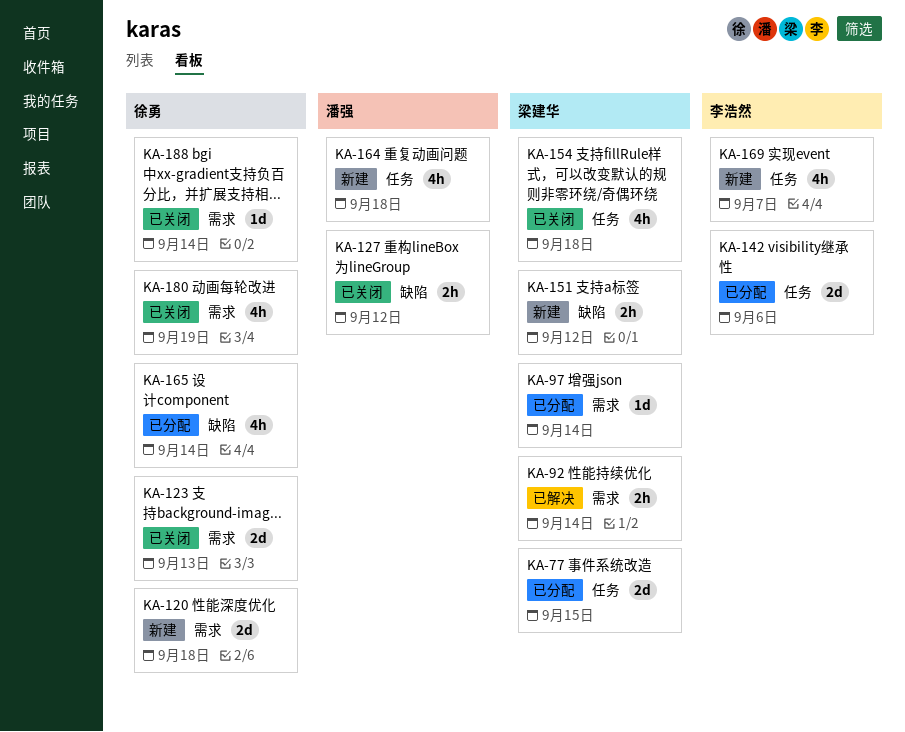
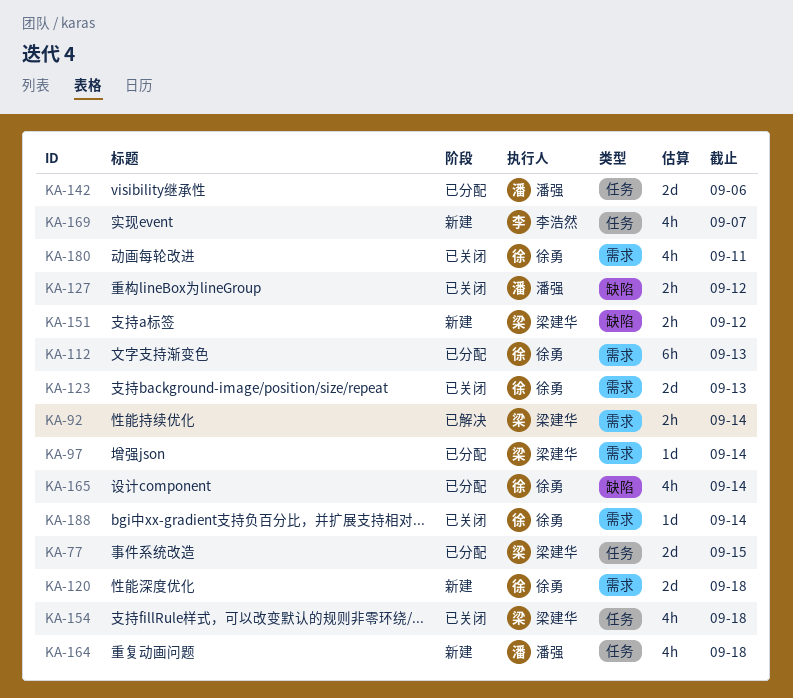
KA-112: none -> present
KA-142, owner: 李浩然 -> 潘强
KA-180, due: Sep 19 -> Sep 11

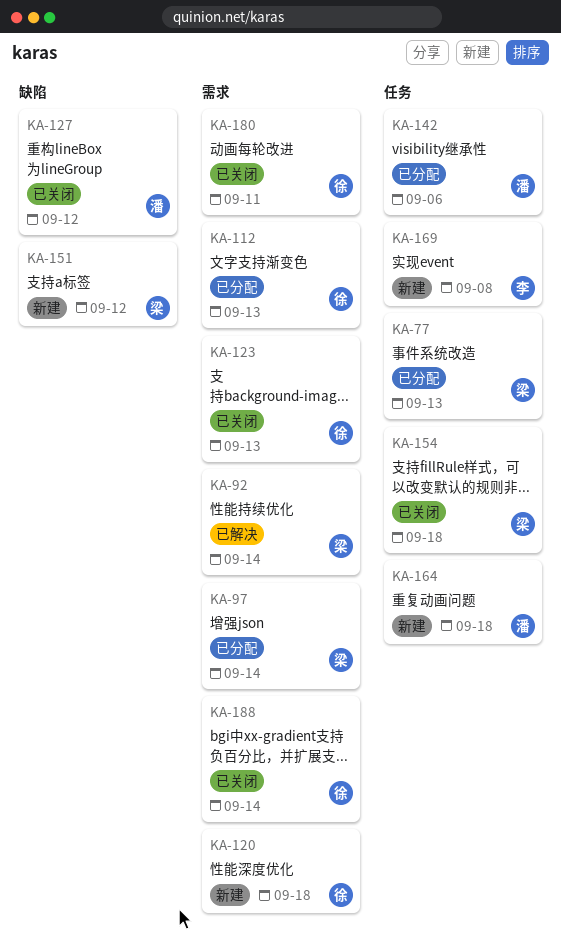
KA-77, due: Sep 15 -> Sep 13
KA-165: present -> none
KA-169, due: Sep 7 -> Sep 8

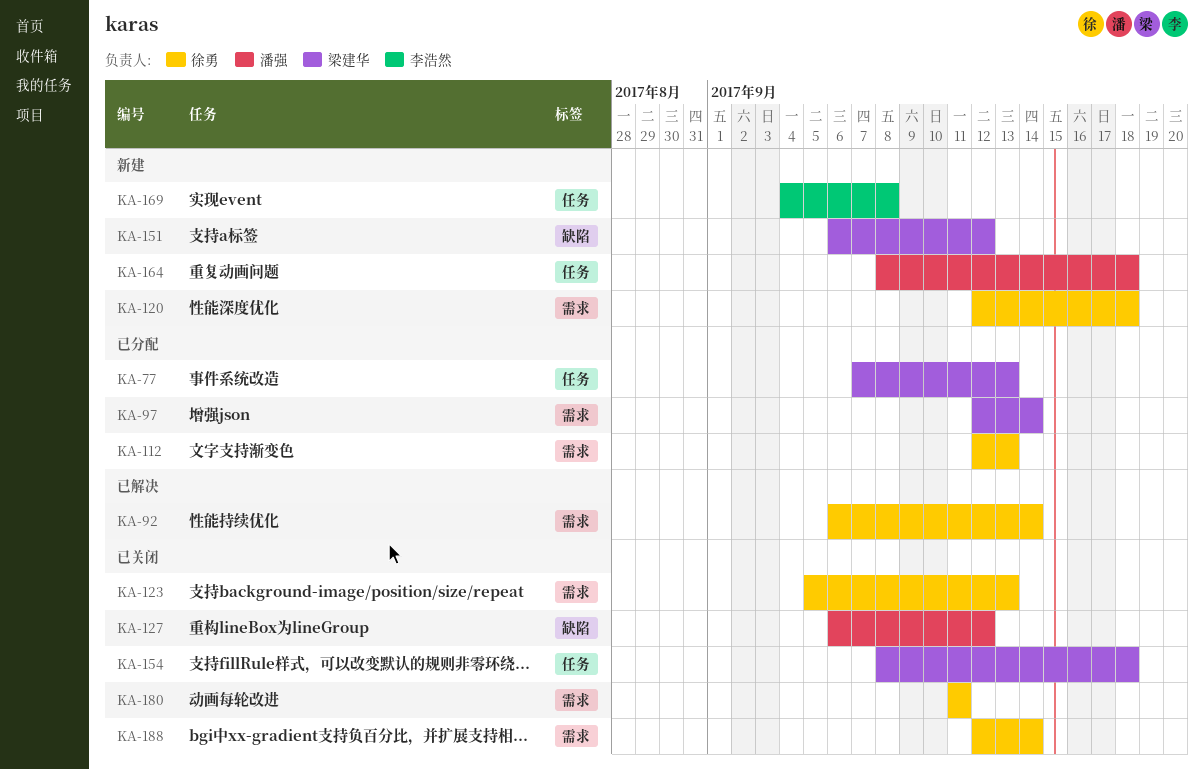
KA-92, owner: 梁建华 -> 徐勇
KA-142: present -> none

